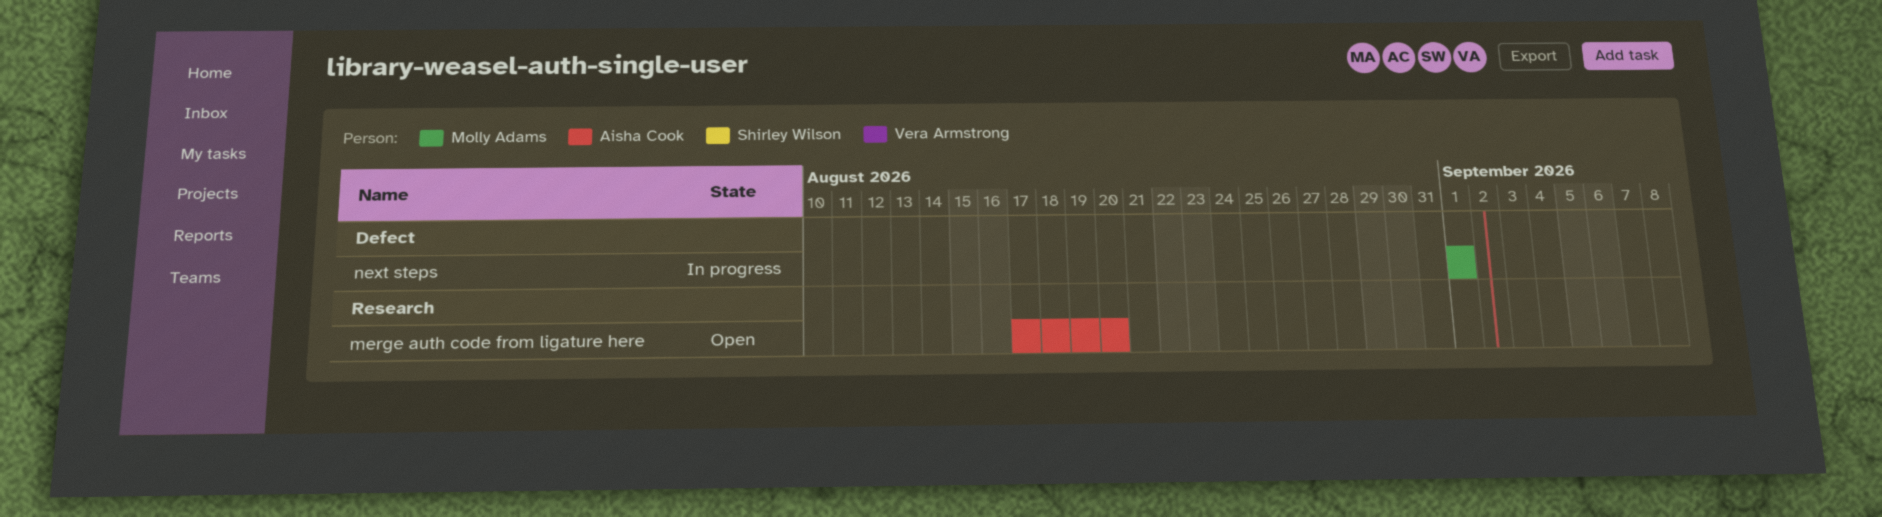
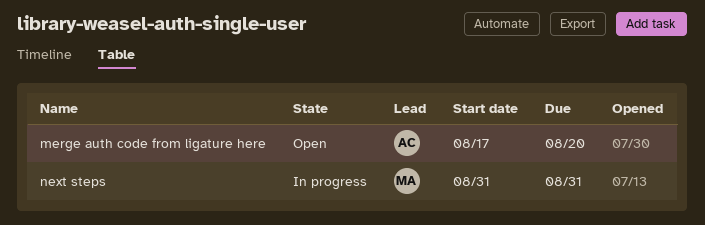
next steps, start: Sep 1 -> Aug 31
next steps, due: Sep 1 -> Aug 31

